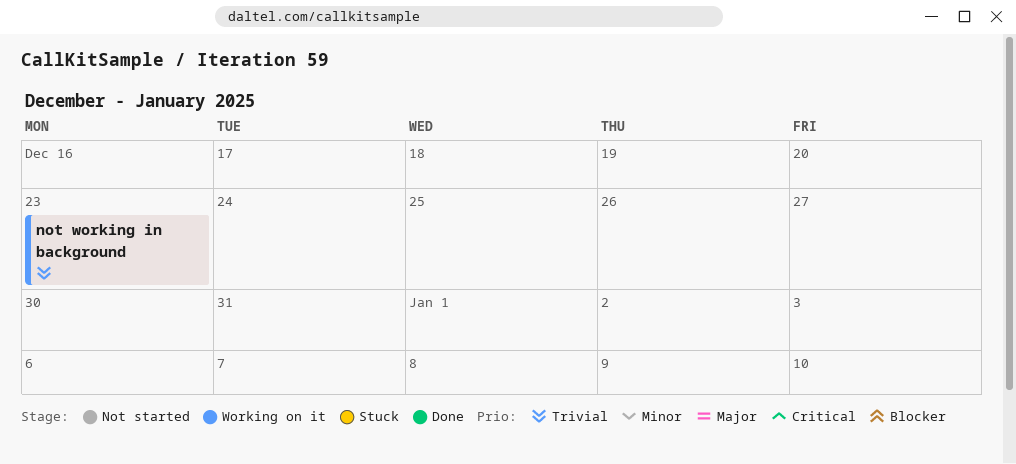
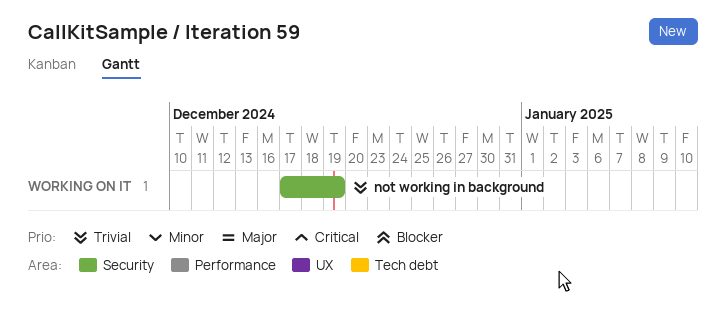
not working in background, due: Dec 23 -> Dec 19

